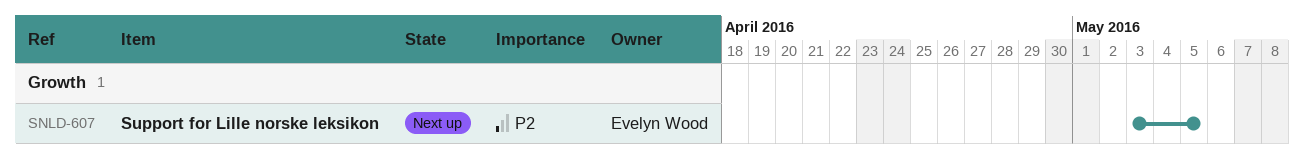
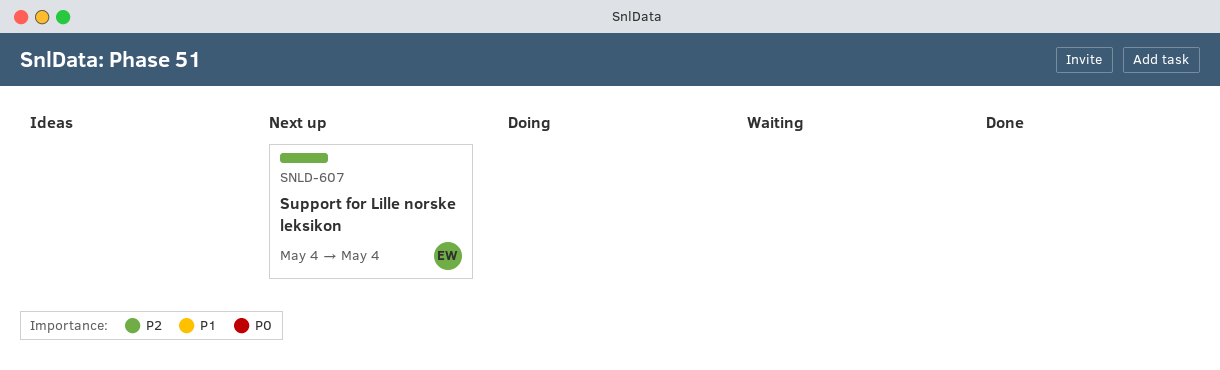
SNLD-607, start: May 3 -> May 4
SNLD-607, due: May 5 -> May 4

